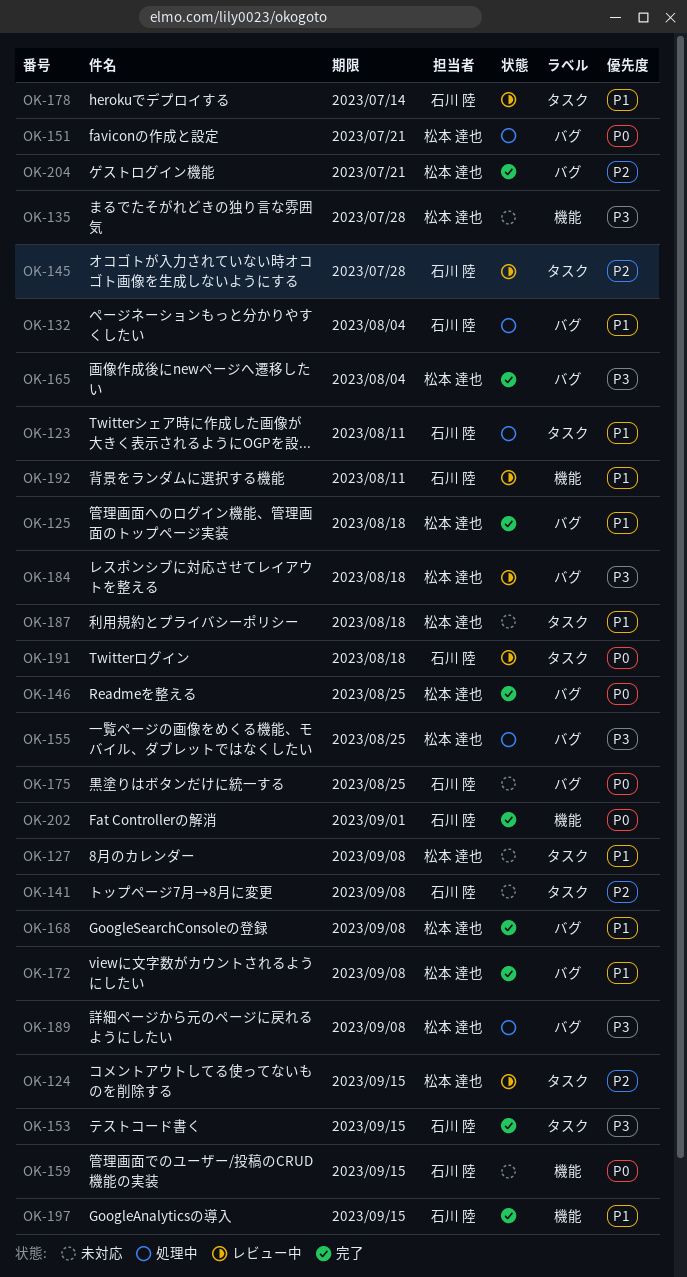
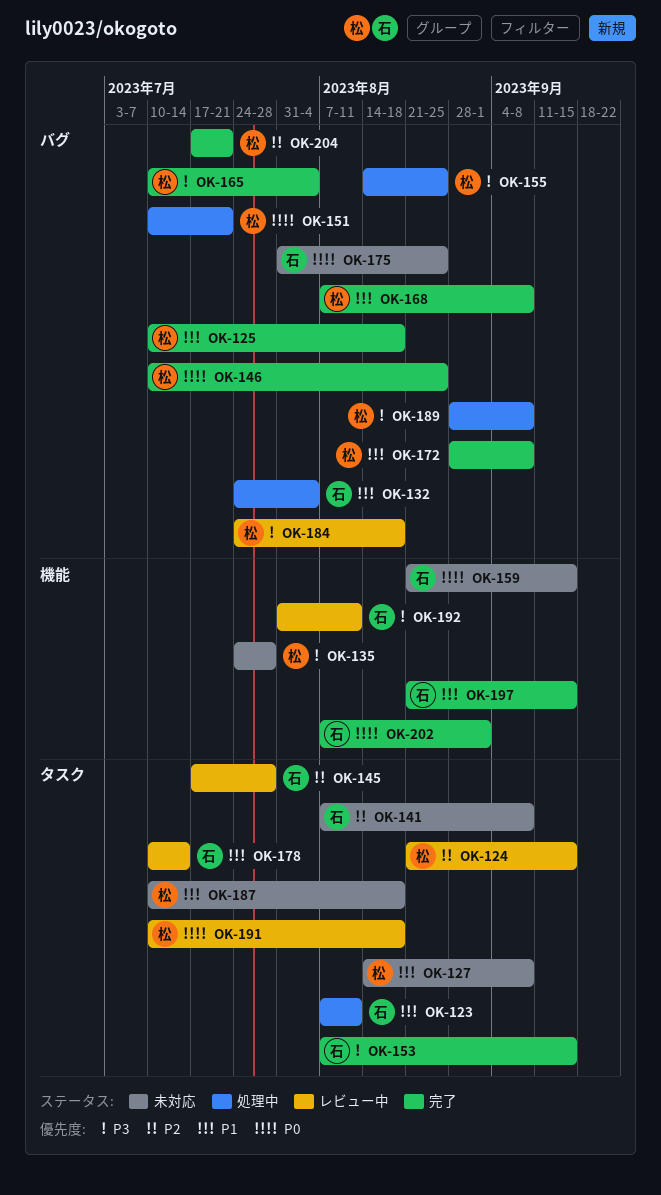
OK-191, owner: 石川 陸 -> 松本 達也
OK-192, priority: P1 -> P3

